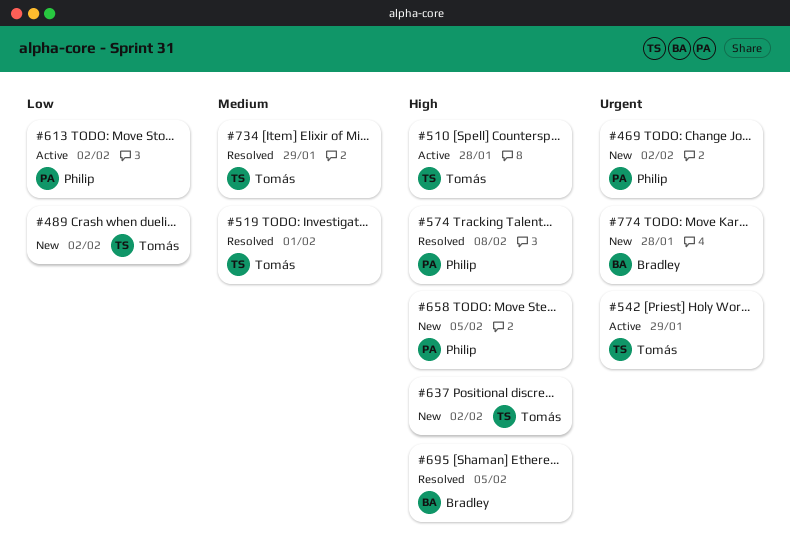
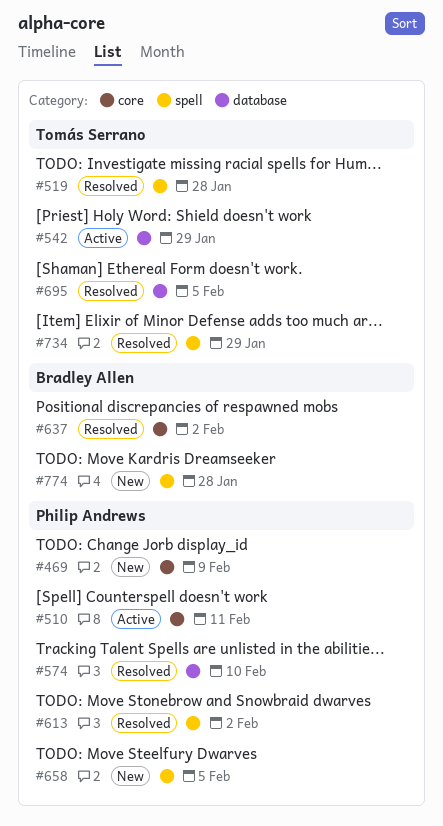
#469, due: Feb 2 -> Feb 9
#489: present -> none
#510, owner: Tomás Serrano -> Philip Andrews
#510, due: Jan 28 -> Feb 11
#519, due: Feb 1 -> Jan 28
#574, due: Feb 8 -> Feb 10
#613, status: Active -> Resolved
#637, status: New -> Resolved
#637, owner: Tomás Serrano -> Bradley Allen
#695, owner: Bradley Allen -> Tomás Serrano

